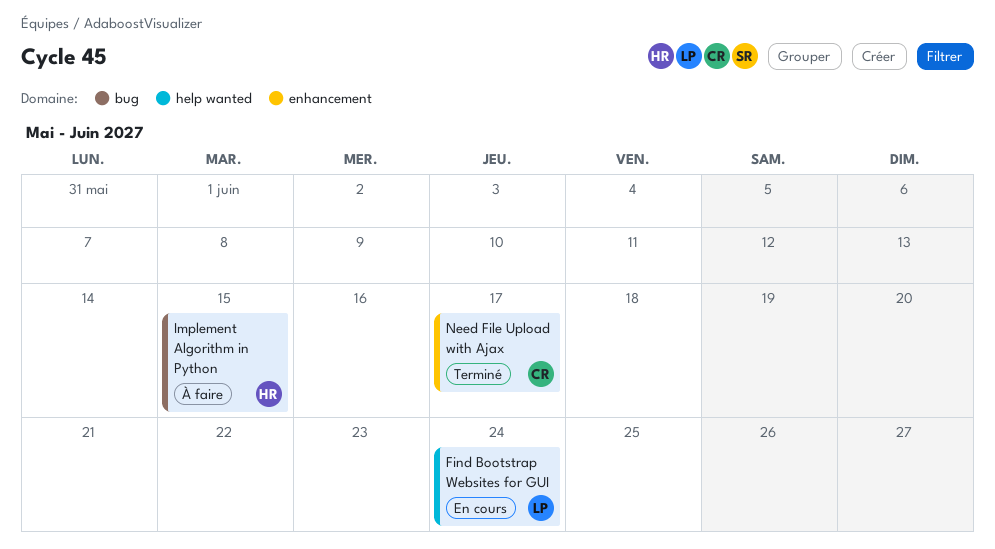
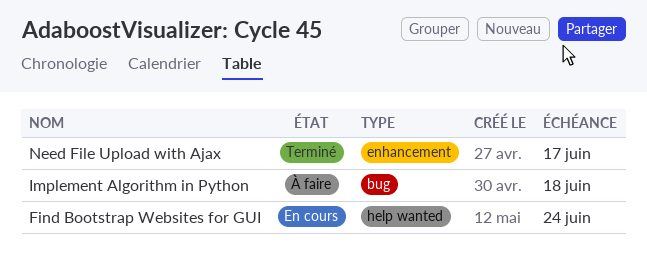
Implement Algorithm in Python, due: Jun 15 -> Jun 18

